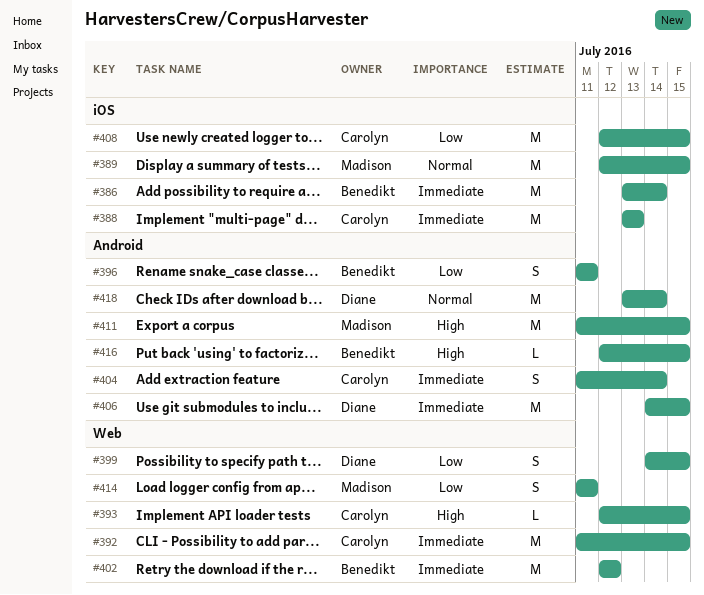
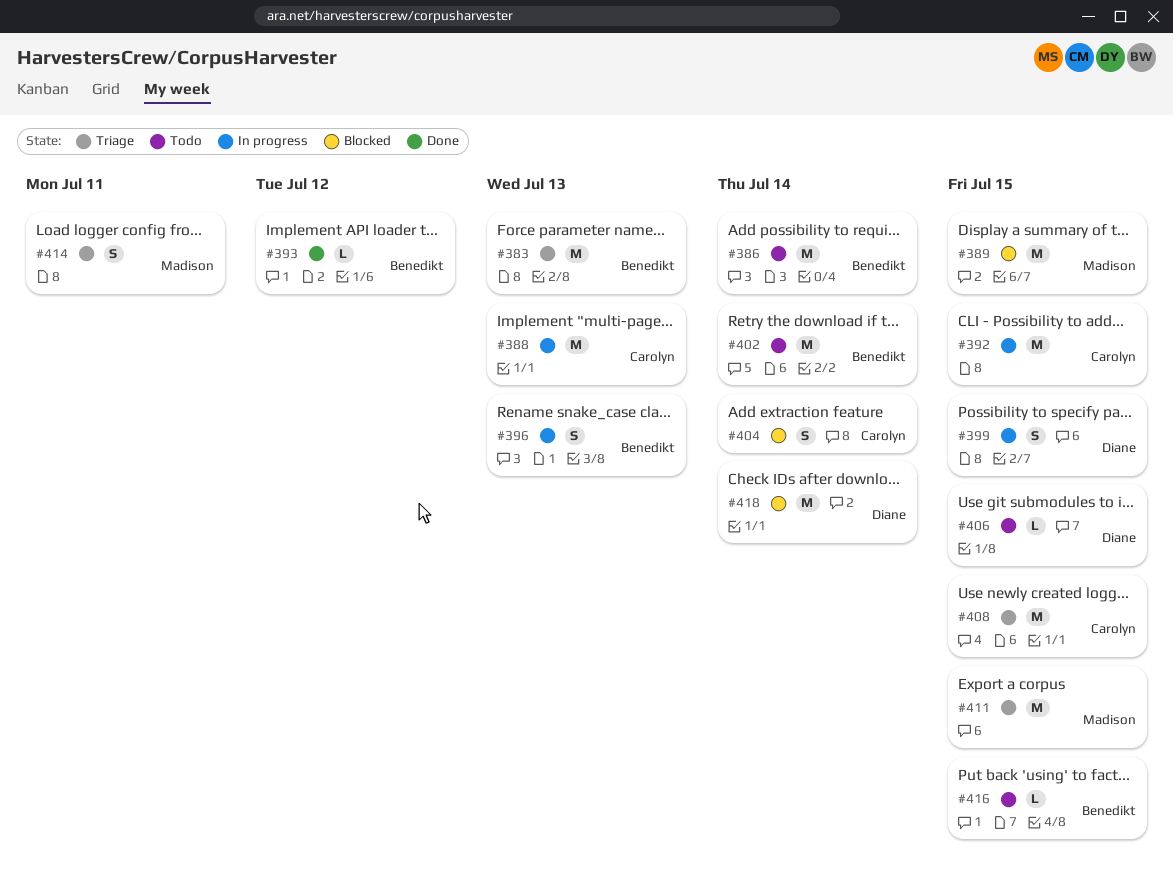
#383: none -> present
#393, owner: Carolyn -> Benedikt
#393, due: Jul 15 -> Jul 12
#396, due: Jul 11 -> Jul 13
#402, due: Jul 12 -> Jul 14
#406, estimate: M -> L

